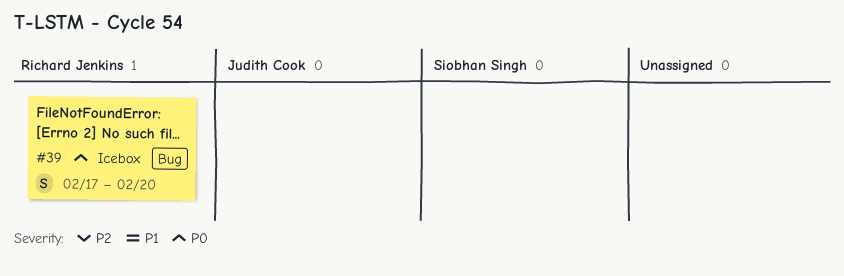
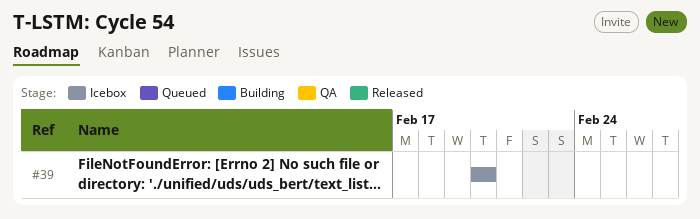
#39, start: Feb 17 -> Feb 20

